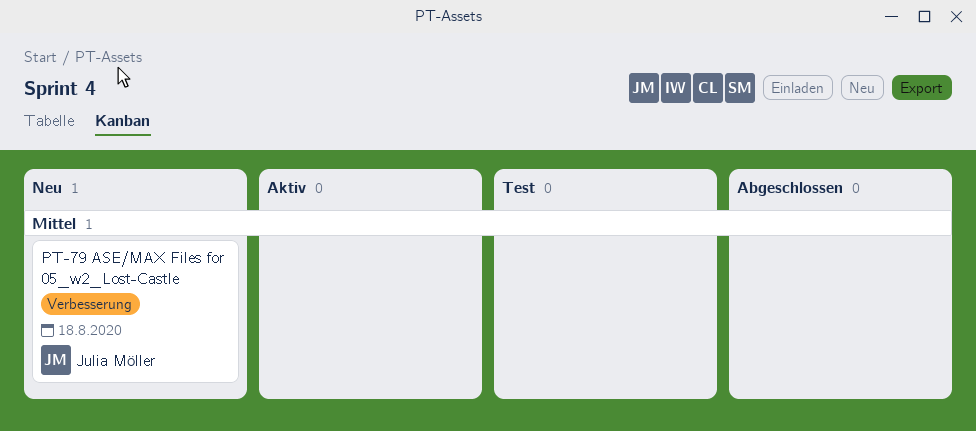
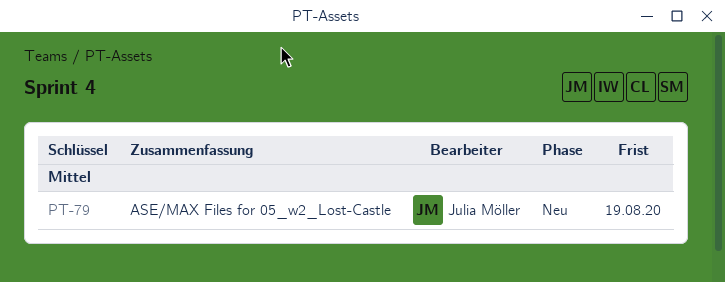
PT-79, due: Aug 18 -> Aug 19

